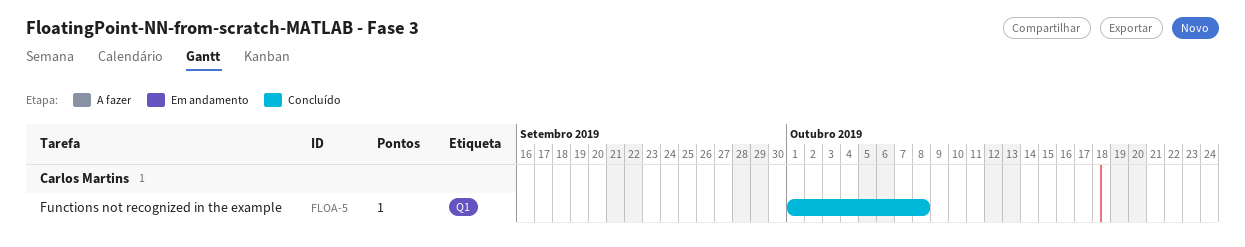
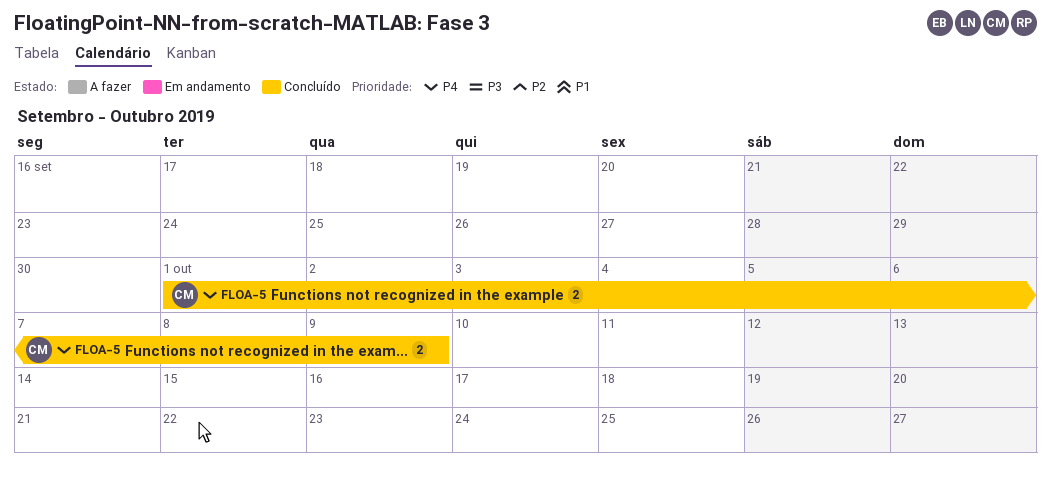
FLOA-5, estimate: 1 -> 2
FLOA-5, due: Oct 8 -> Oct 9

